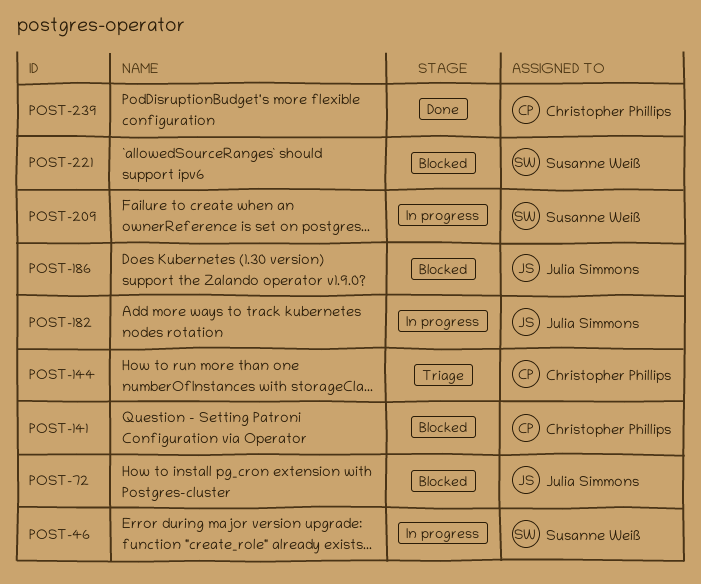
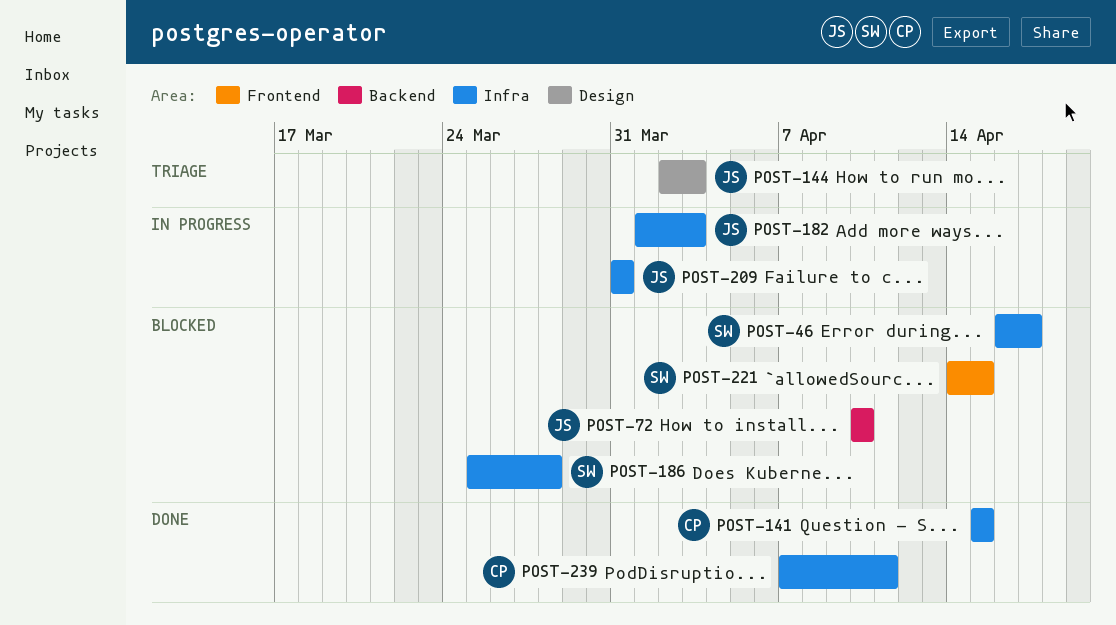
POST-46, status: In progress -> Blocked
POST-141, status: Blocked -> Done
POST-144, owner: Christopher Phillips -> Julia Simmons
POST-186, owner: Julia Simmons -> Susanne Weiß
POST-209, owner: Susanne Weiß -> Julia Simmons

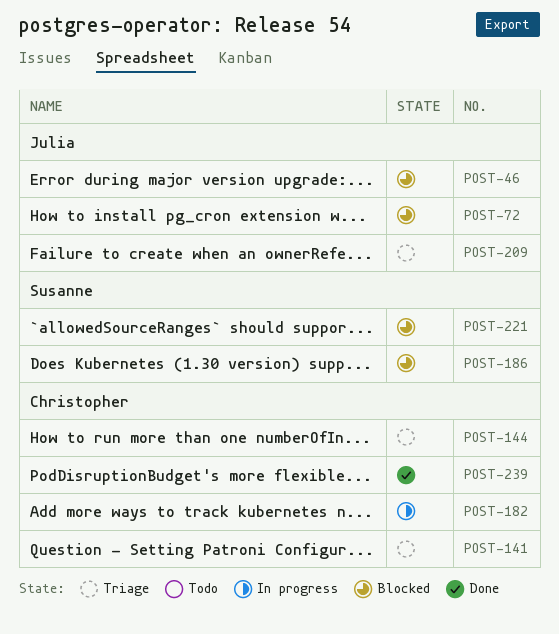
POST-46, owner: Susanne -> Julia
POST-141, status: Done -> Triage
POST-144, owner: Julia -> Christopher
POST-182, owner: Julia -> Christopher
POST-209, status: In progress -> Triage

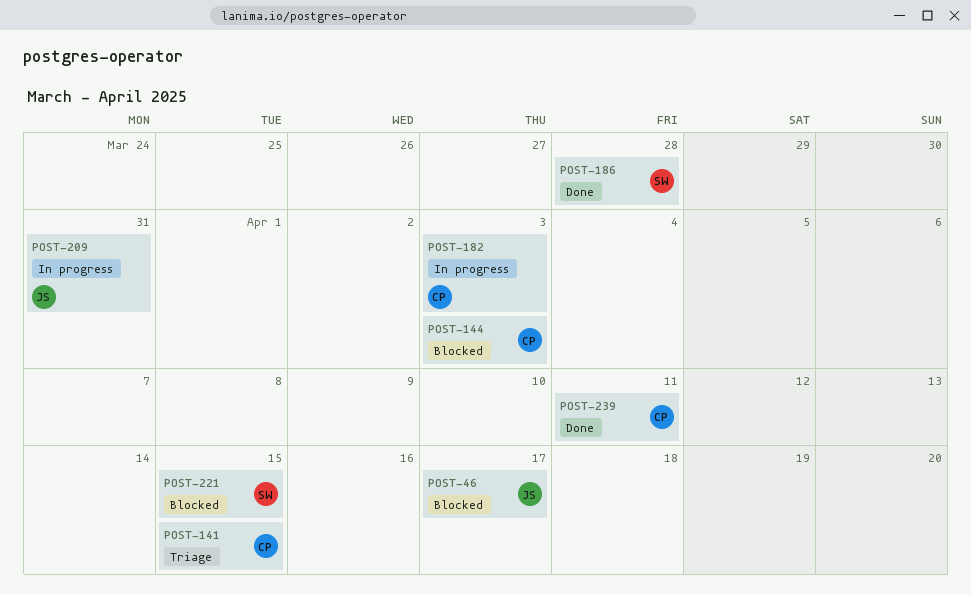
POST-72: present -> none
POST-144, status: Triage -> Blocked
POST-186, status: Blocked -> Done
POST-209, status: Triage -> In progress

